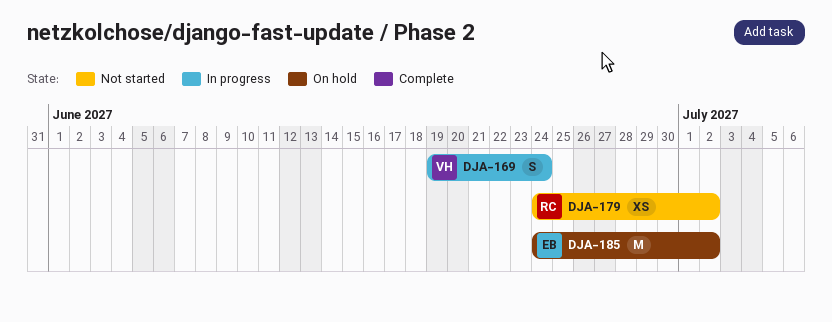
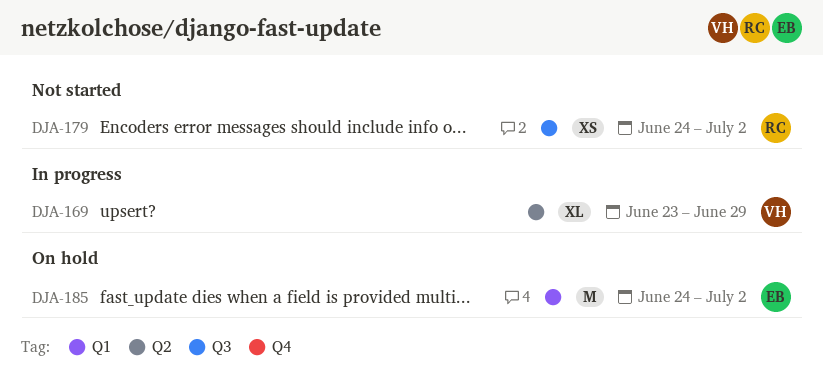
DJA-169, estimate: S -> XL
DJA-169, start: Jun 19 -> Jun 23
DJA-169, due: Jun 24 -> Jun 29

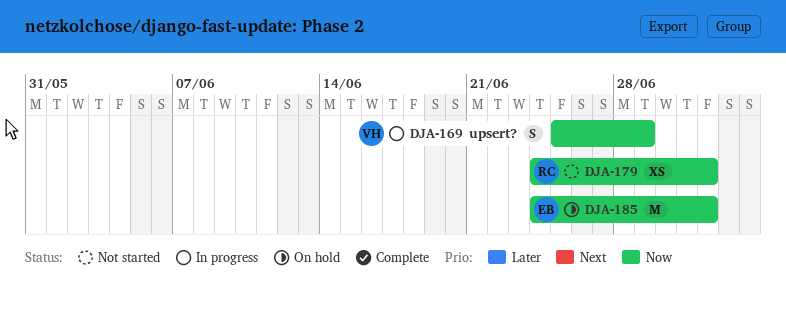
DJA-169, estimate: XL -> S
DJA-169, start: Jun 23 -> Jun 25

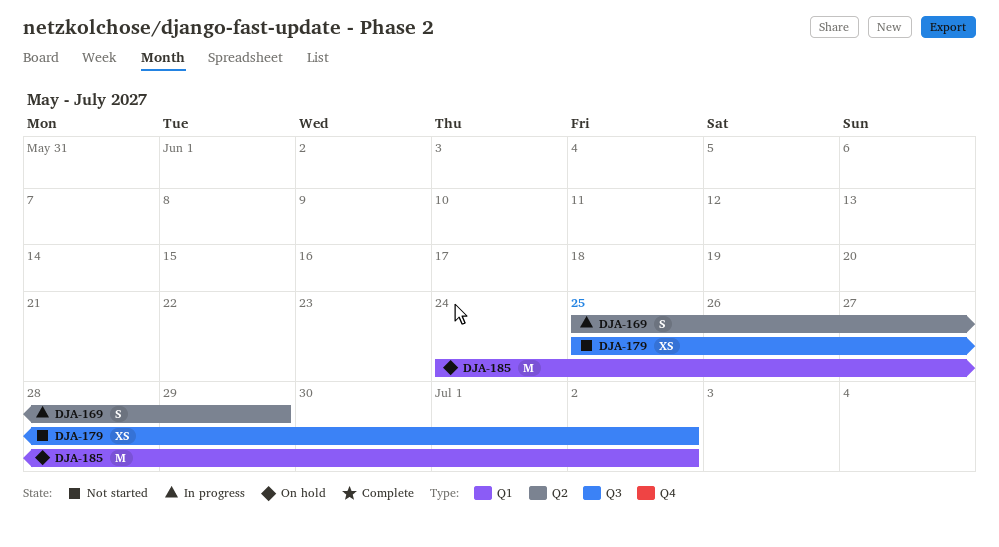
DJA-179, start: Jun 24 -> Jun 25

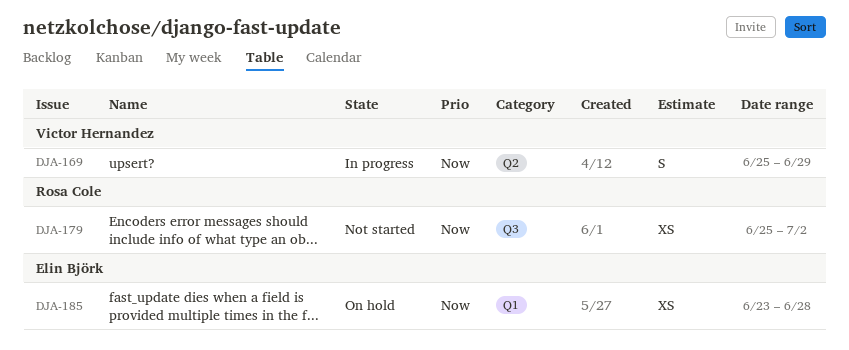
DJA-185, estimate: M -> XS
DJA-185, start: Jun 24 -> Jun 23
DJA-185, due: Jul 2 -> Jun 28

